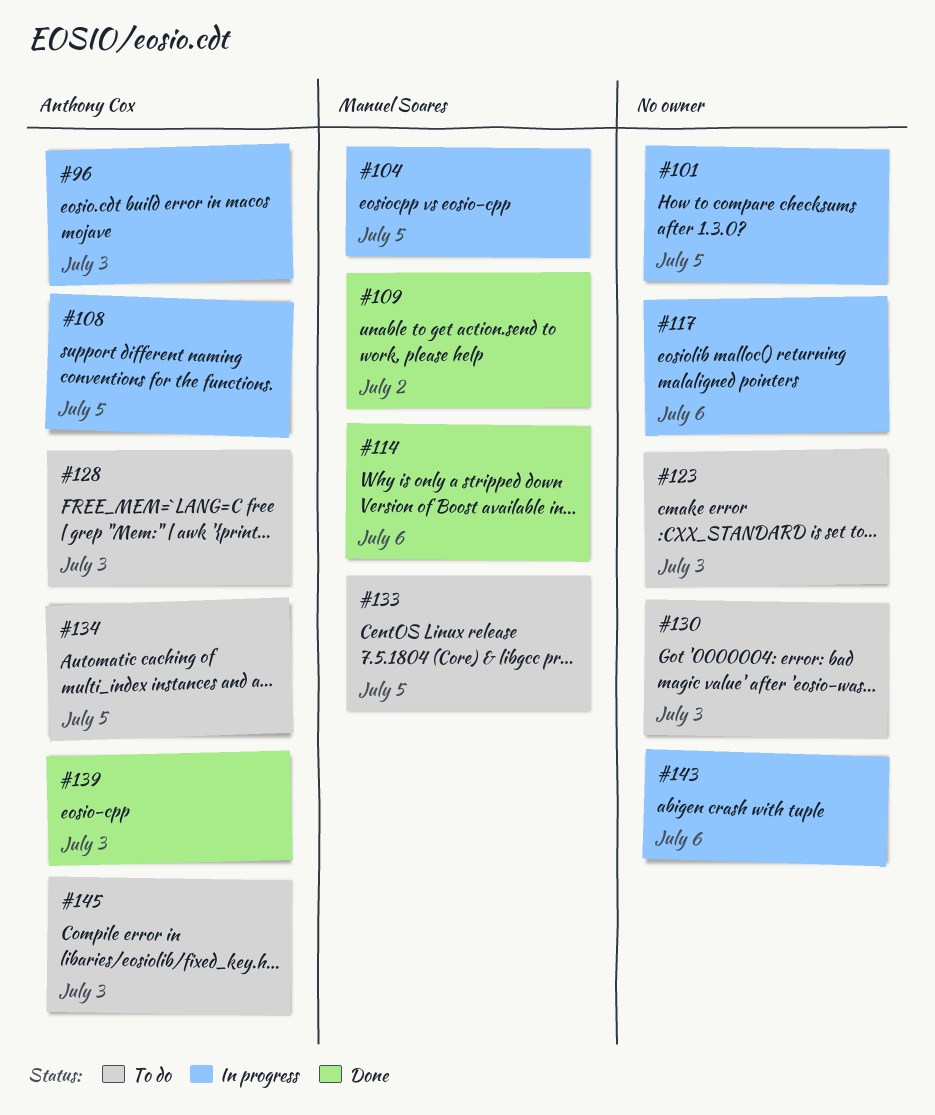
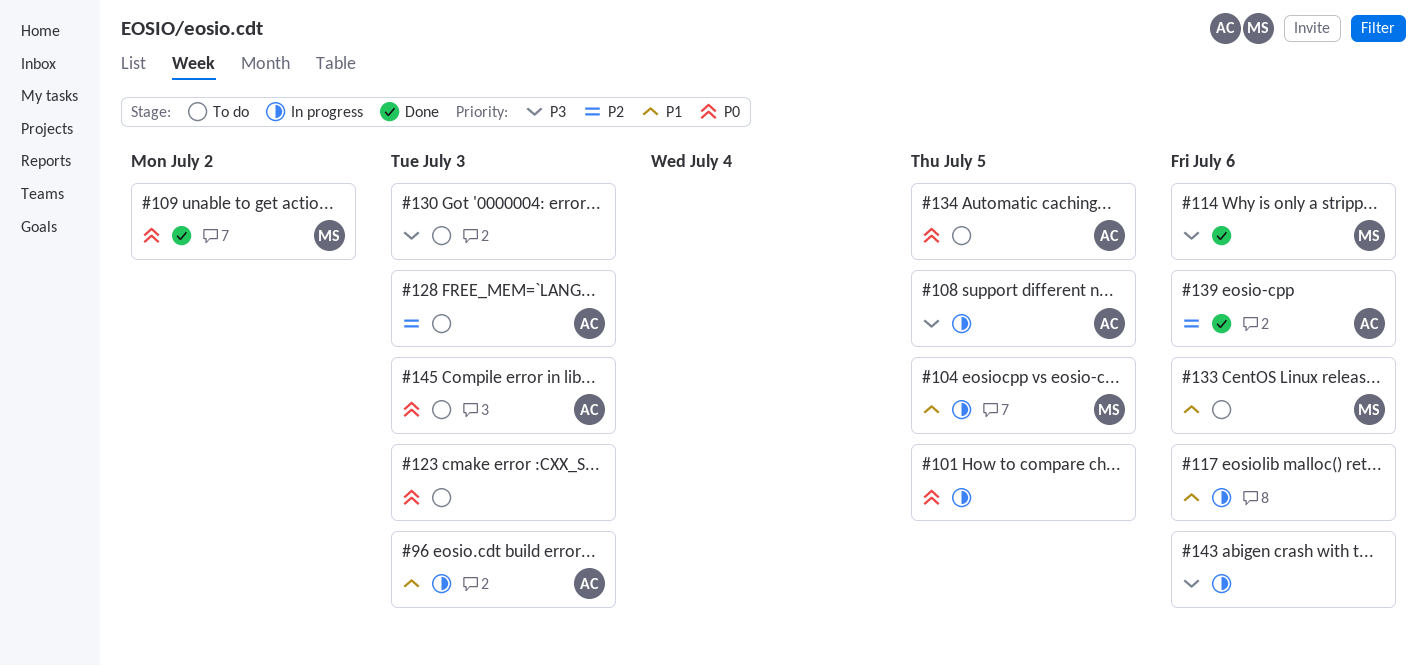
#133, due: Jul 5 -> Jul 6
#139, due: Jul 3 -> Jul 6

